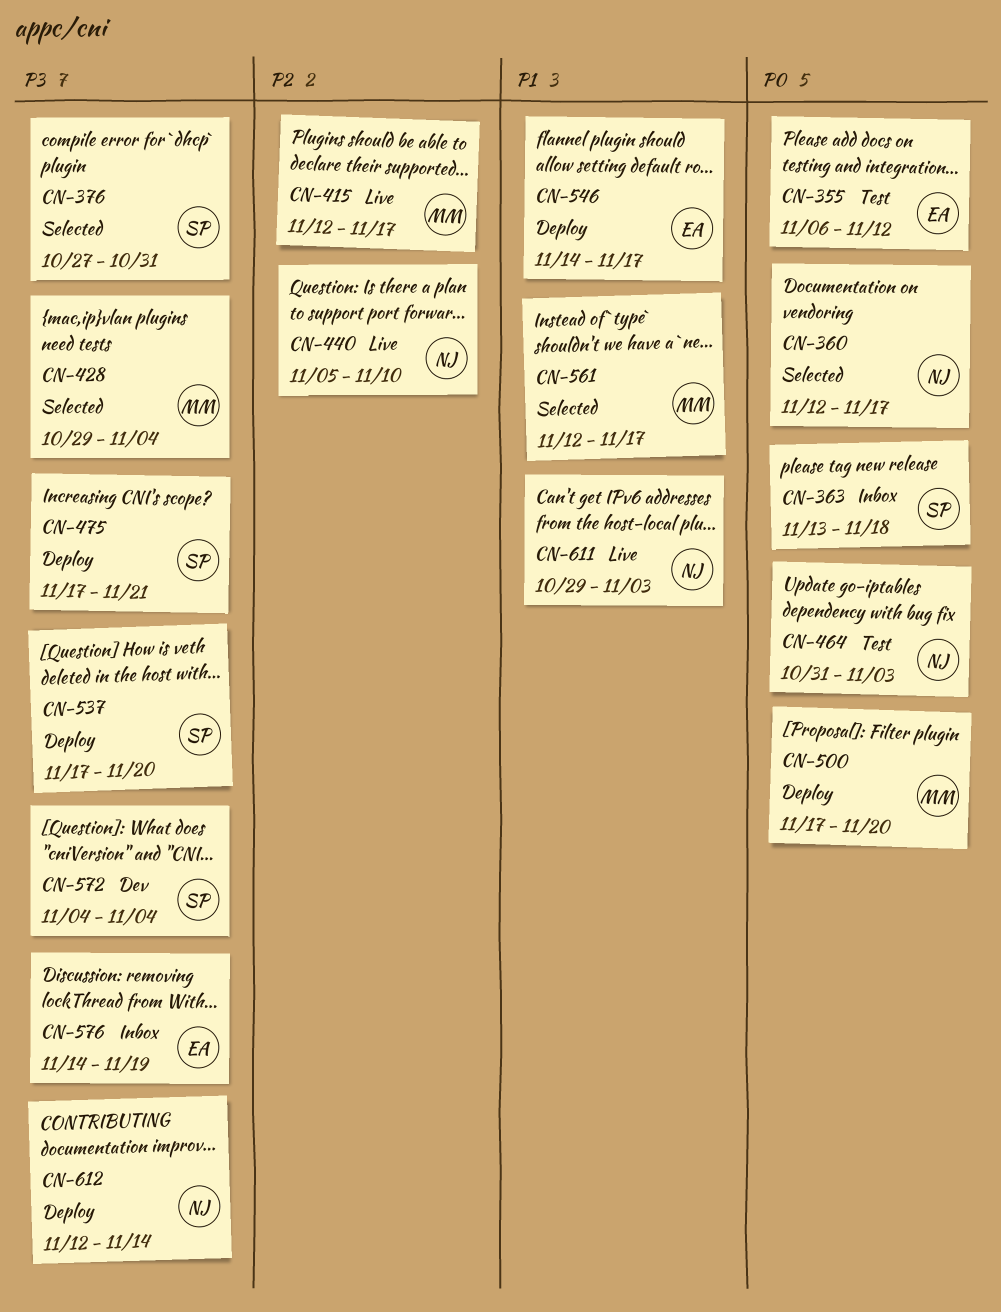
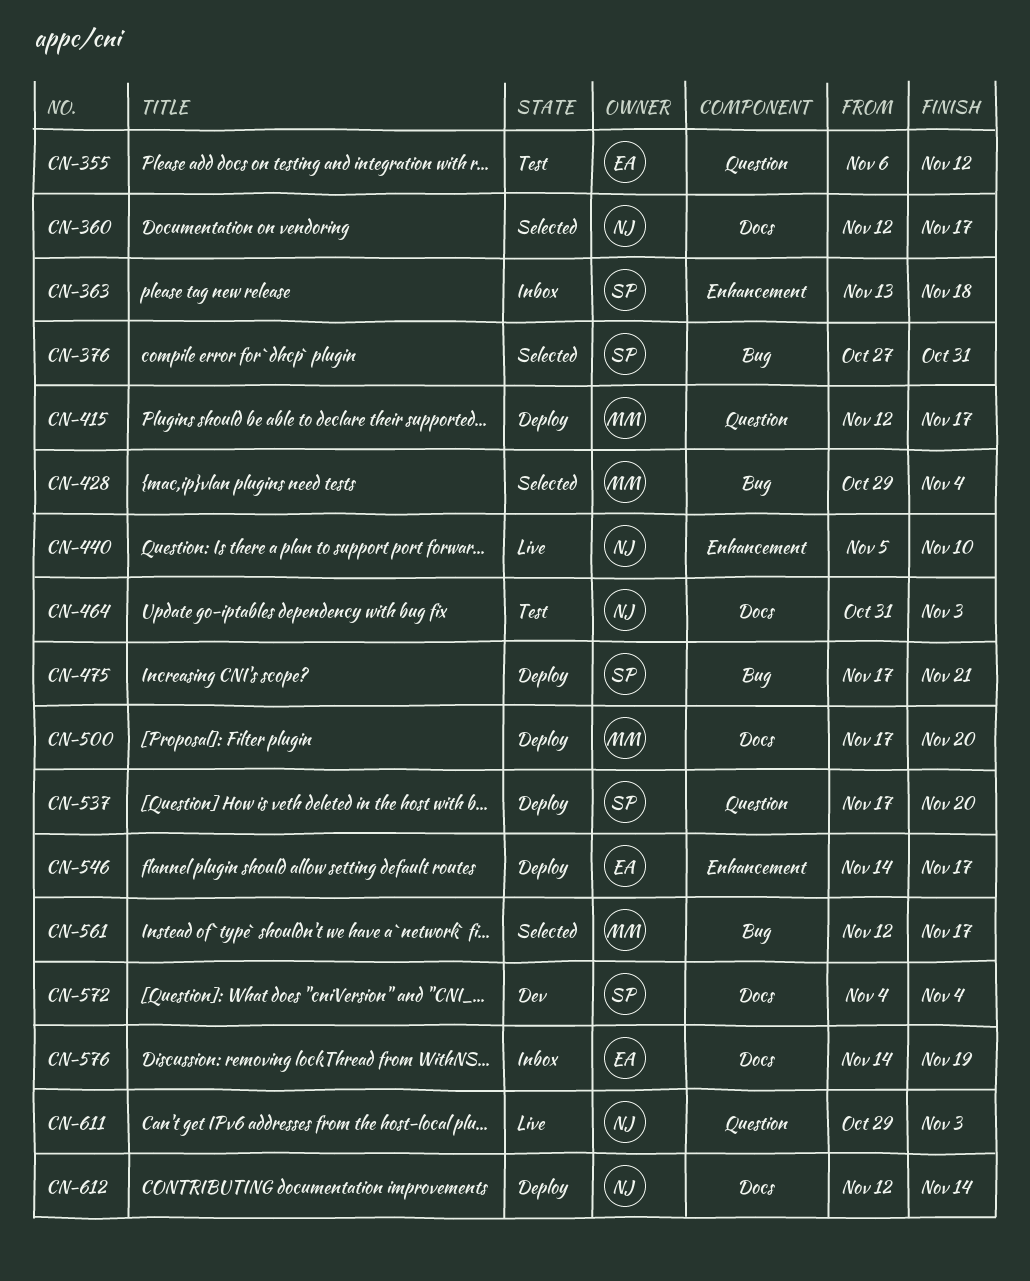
CN-415, status: Live -> Deploy

